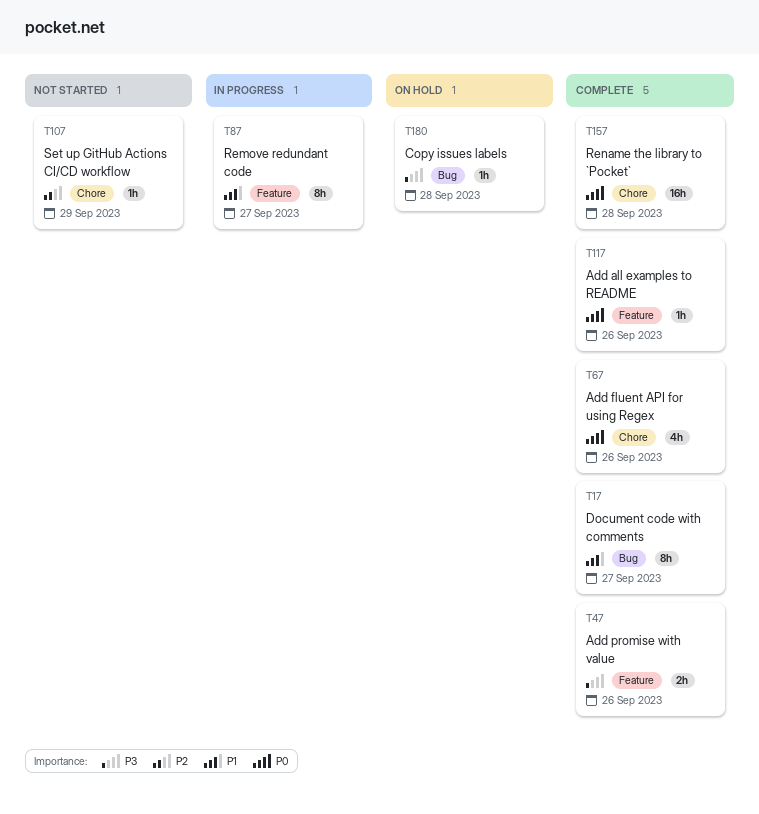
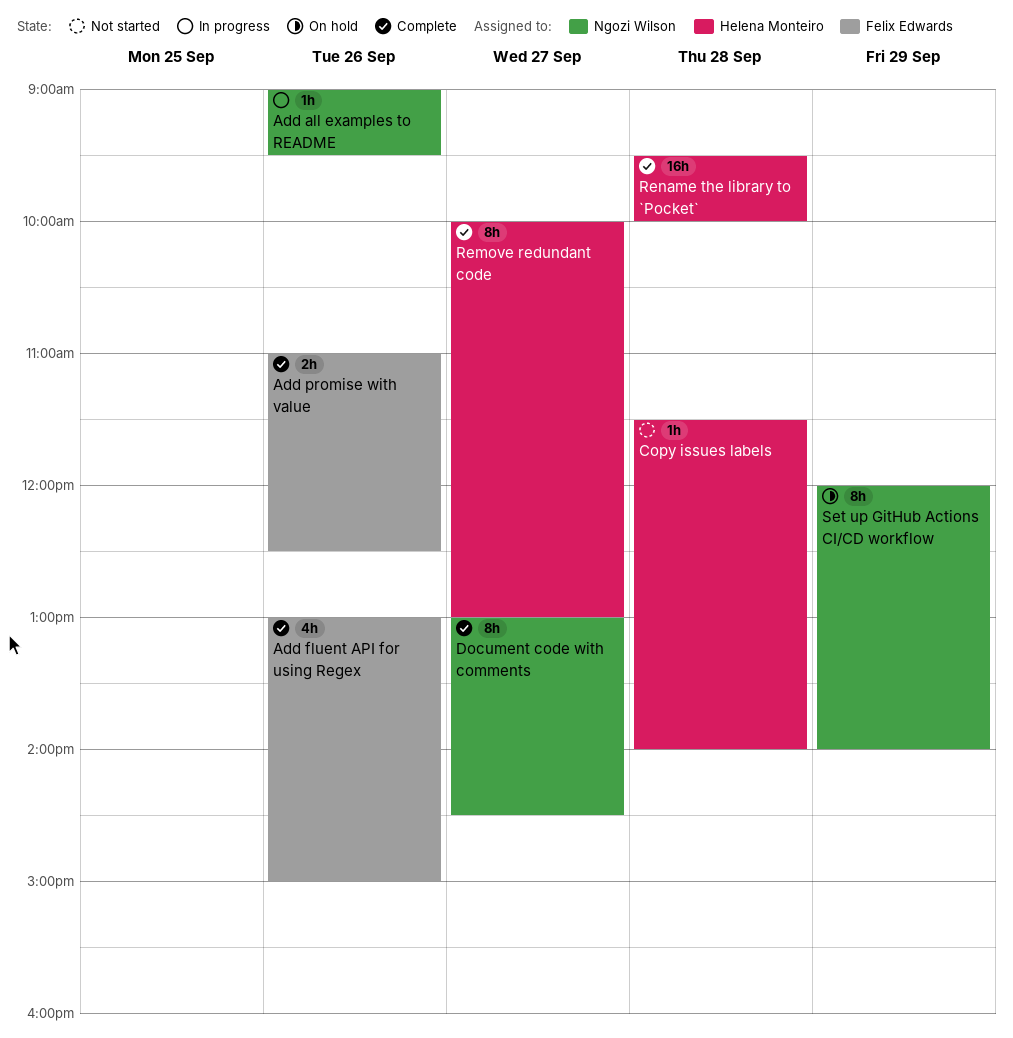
Add all examples to README, status: Complete -> In progress
Copy issues labels, status: On hold -> Not started
Remove redundant code, status: In progress -> Complete
Set up GitHub Actions CI/CD workflow, status: Not started -> On hold
Set up GitHub Actions CI/CD workflow, estimate: 1h -> 8h

